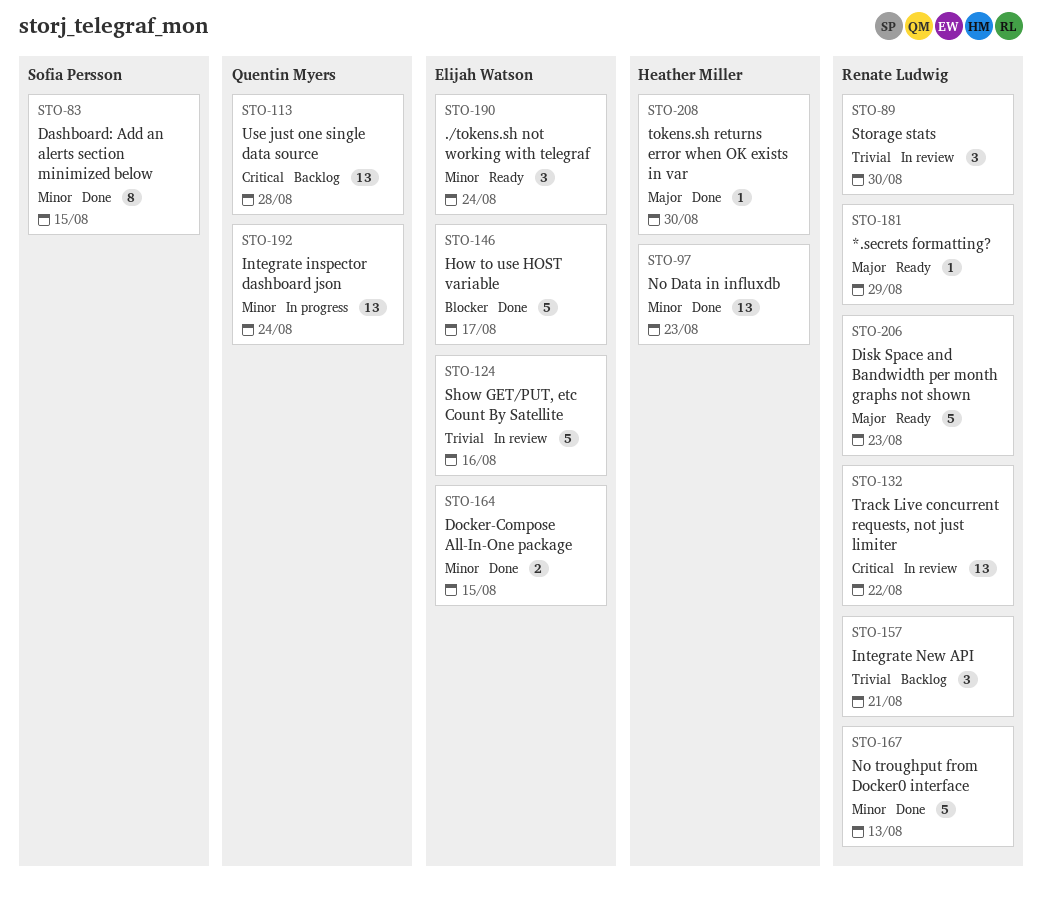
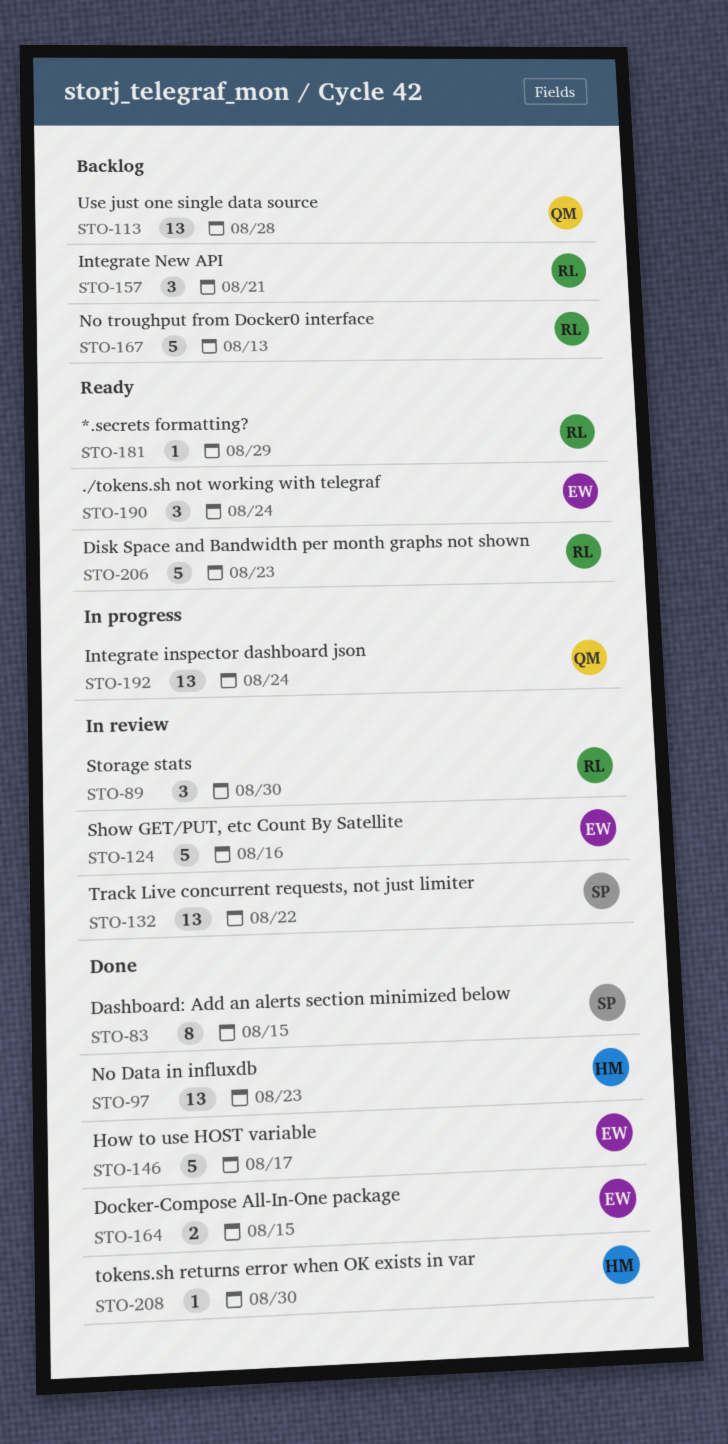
STO-132, owner: Renate Ludwig -> Sofia Persson
STO-167, status: Done -> Backlog

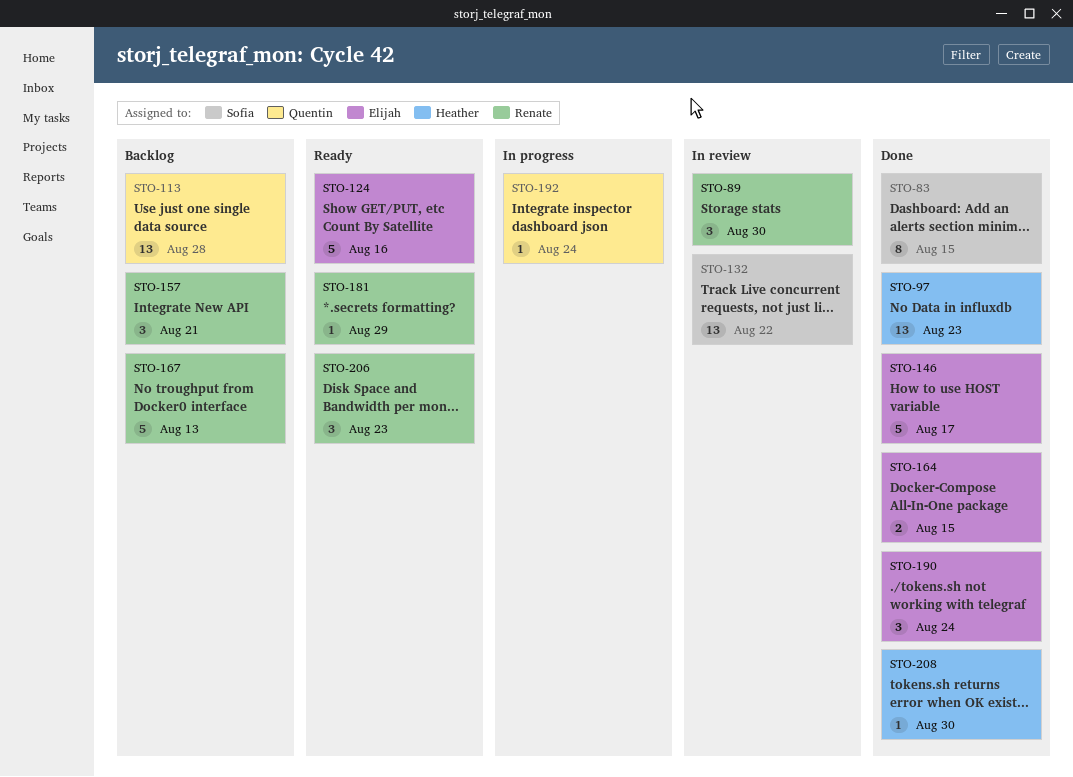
STO-124, status: In review -> Ready
STO-190, status: Ready -> Done
STO-192, estimate: 13 -> 1
STO-206, estimate: 5 -> 3

